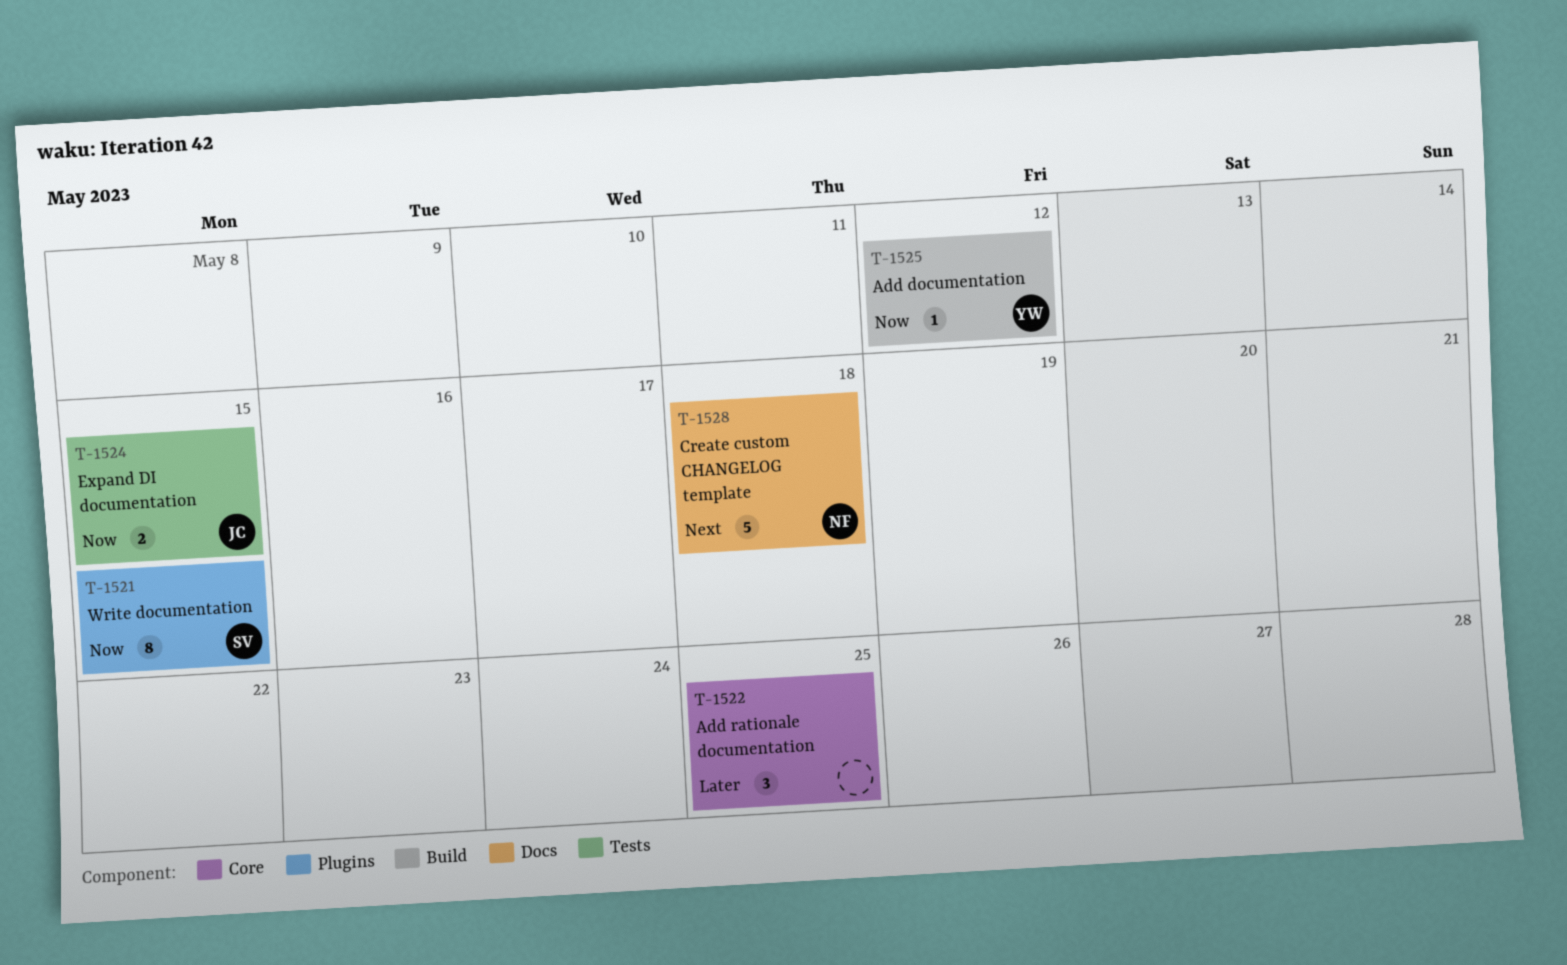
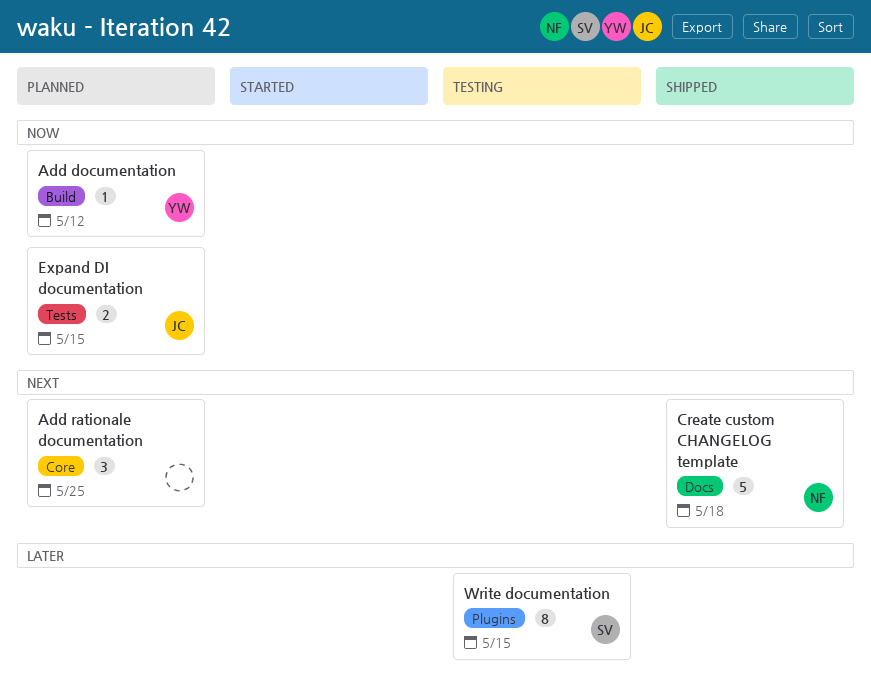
Add rationale documentation, priority: Later -> Next
Write documentation, priority: Now -> Later

